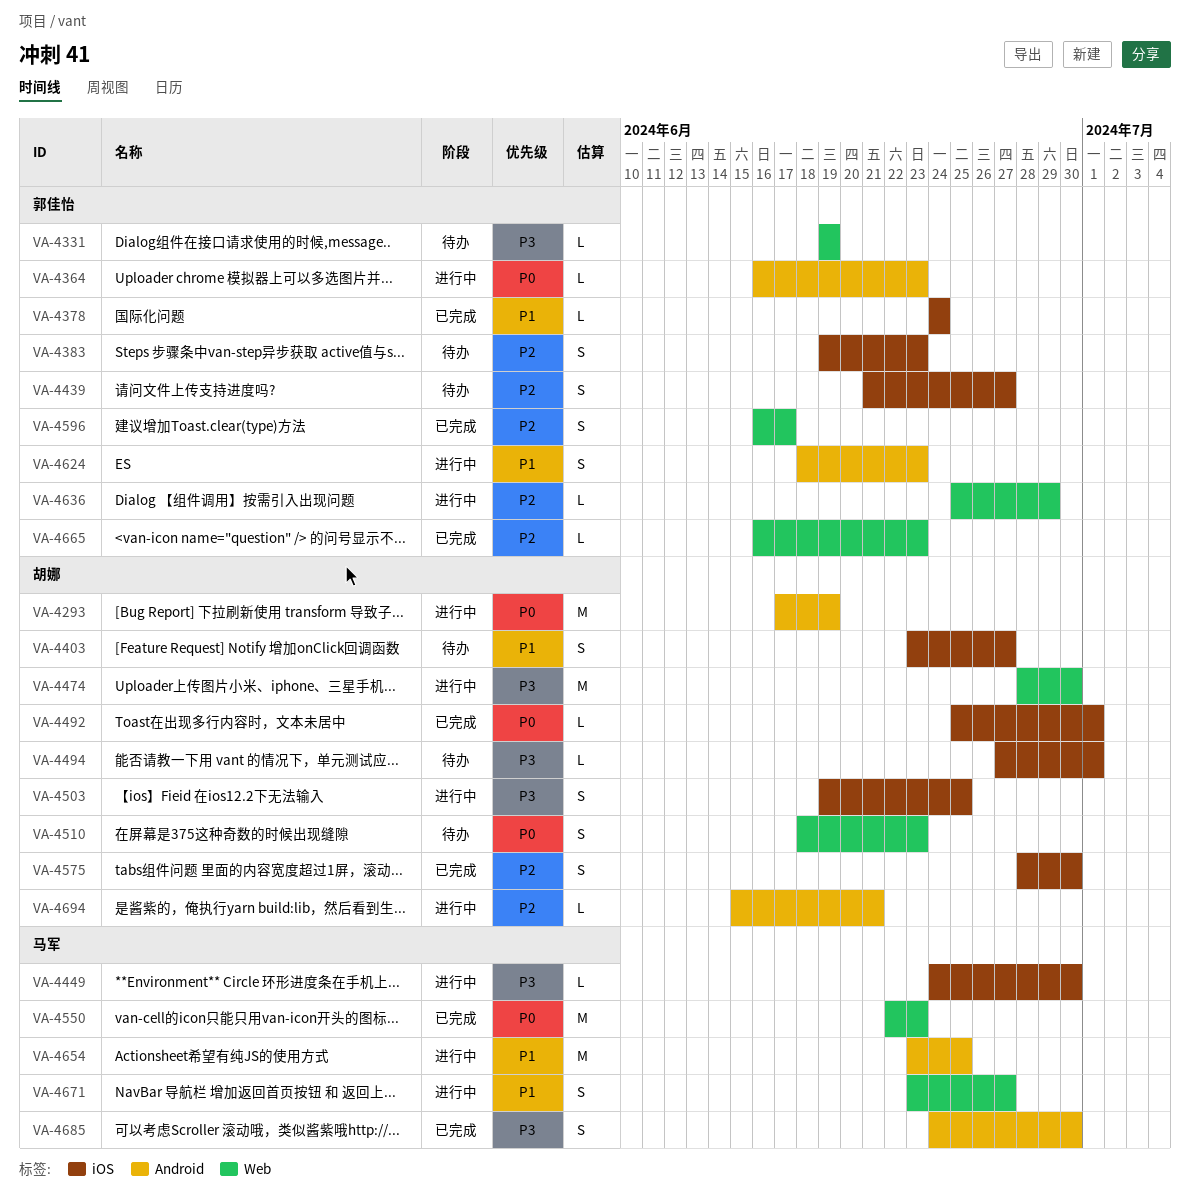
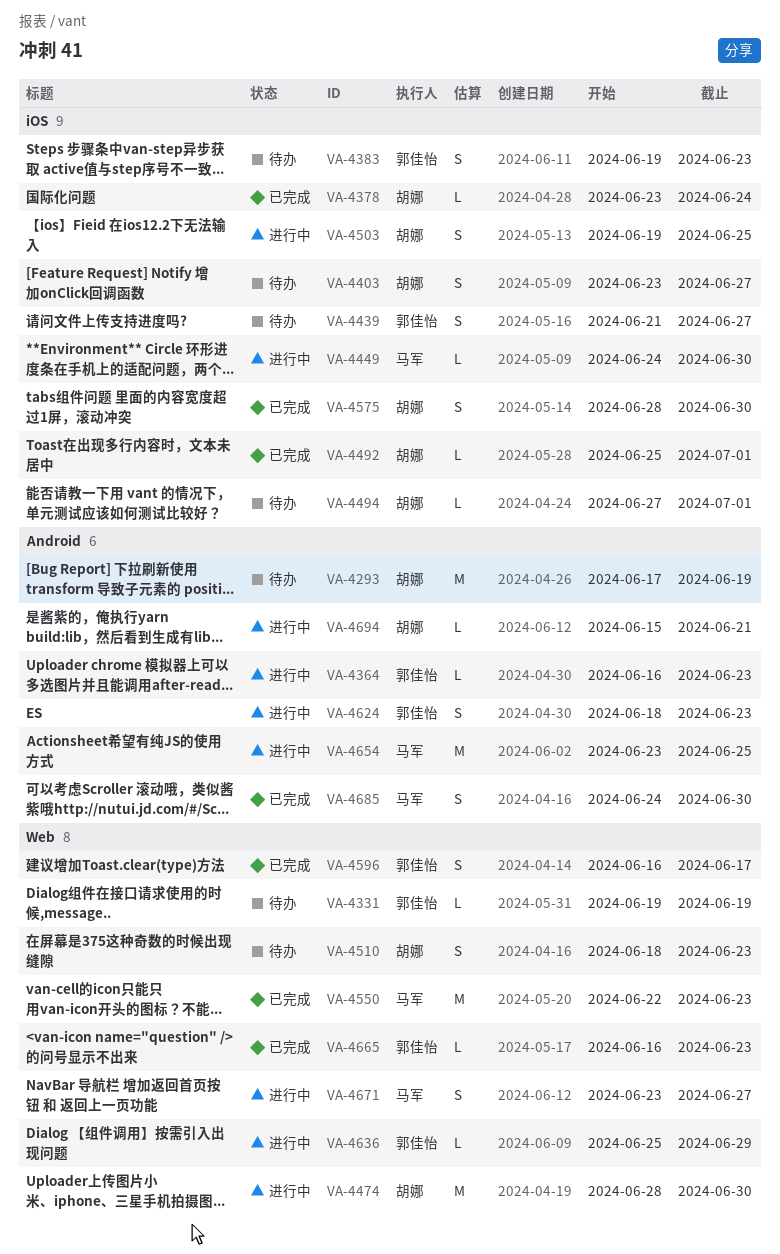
VA-4293, status: 进行中 -> 待办
VA-4378, owner: 郭佳怡 -> 胡娜
VA-4378, start: Jun 24 -> Jun 23

